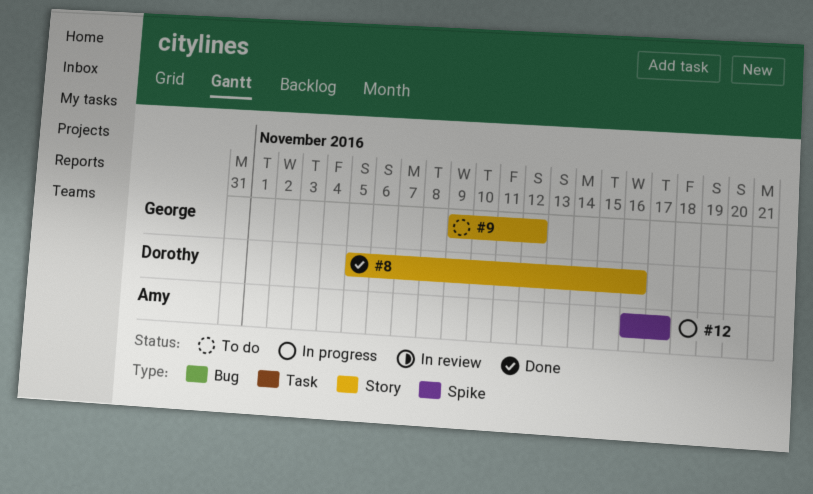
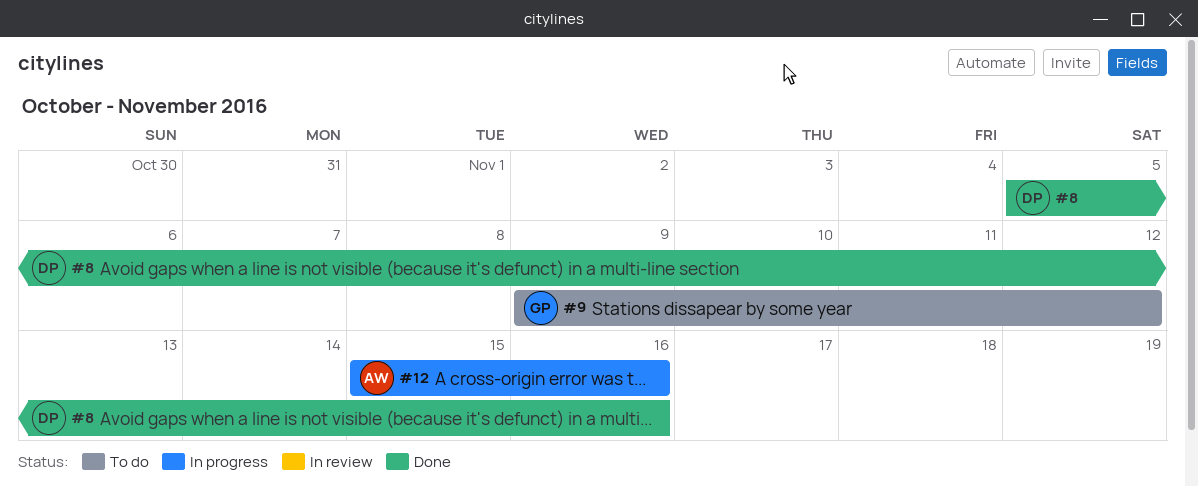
#12, start: Nov 16 -> Nov 15
#12, due: Nov 17 -> Nov 16

